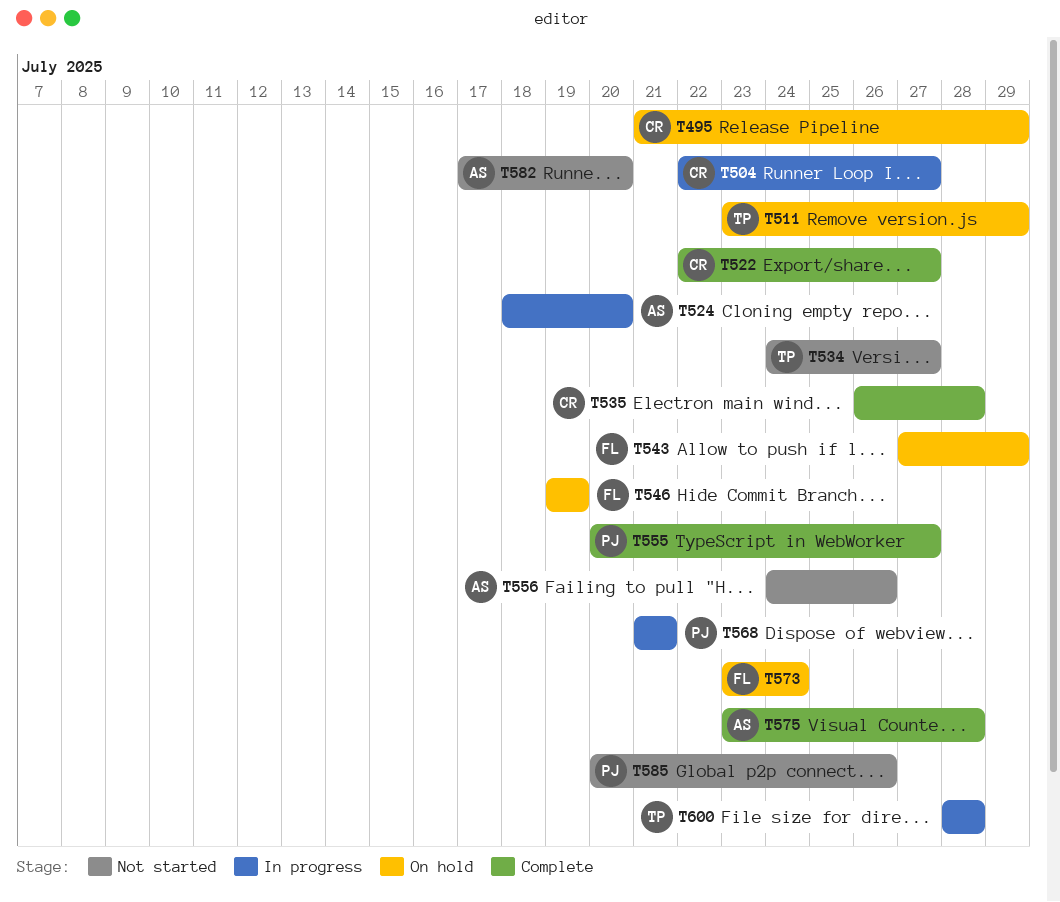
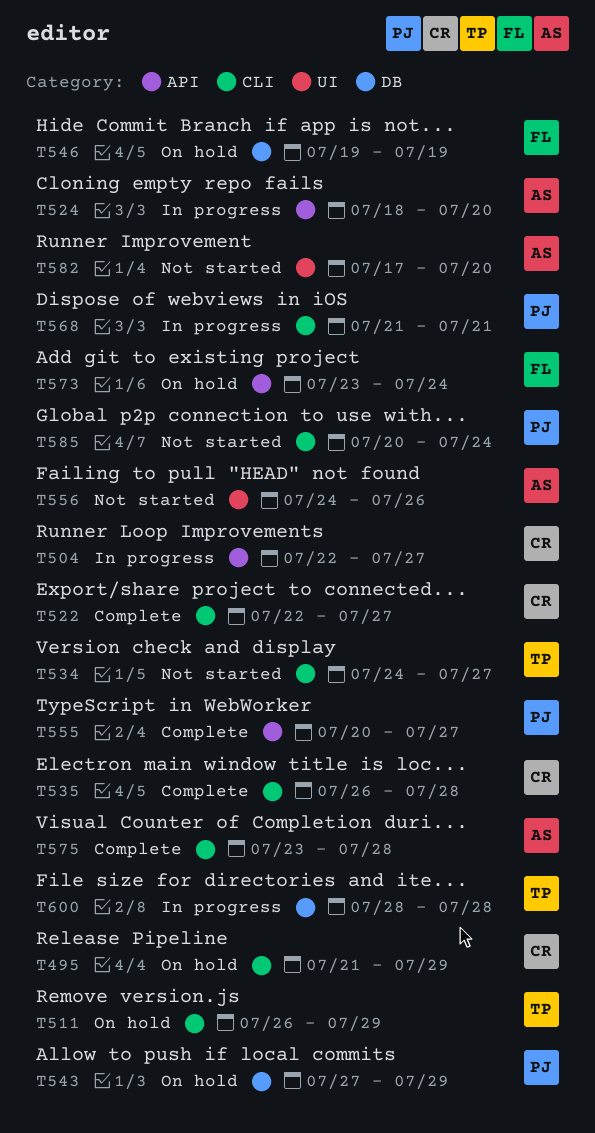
T511, start: Jul 23 -> Jul 26
T543, owner: FL -> PJ
T585, due: Jul 26 -> Jul 24

